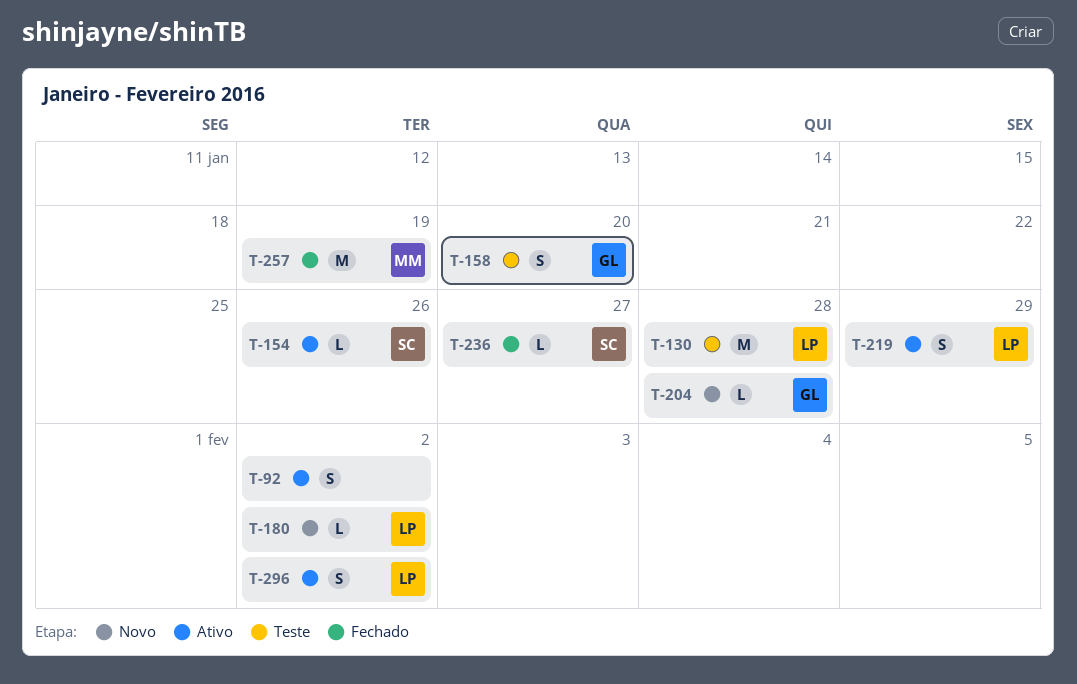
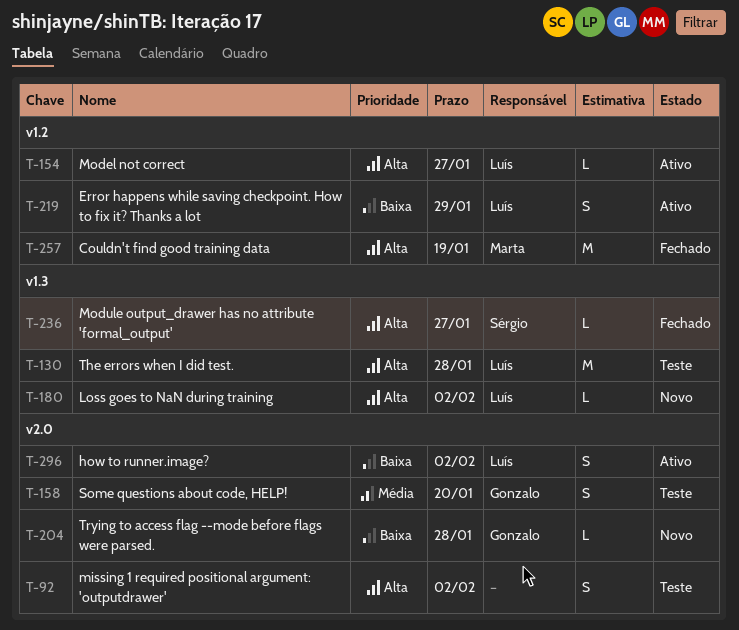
T-92, status: Ativo -> Teste
T-154, owner: Sérgio -> Luís
T-154, due: Jan 26 -> Jan 27

